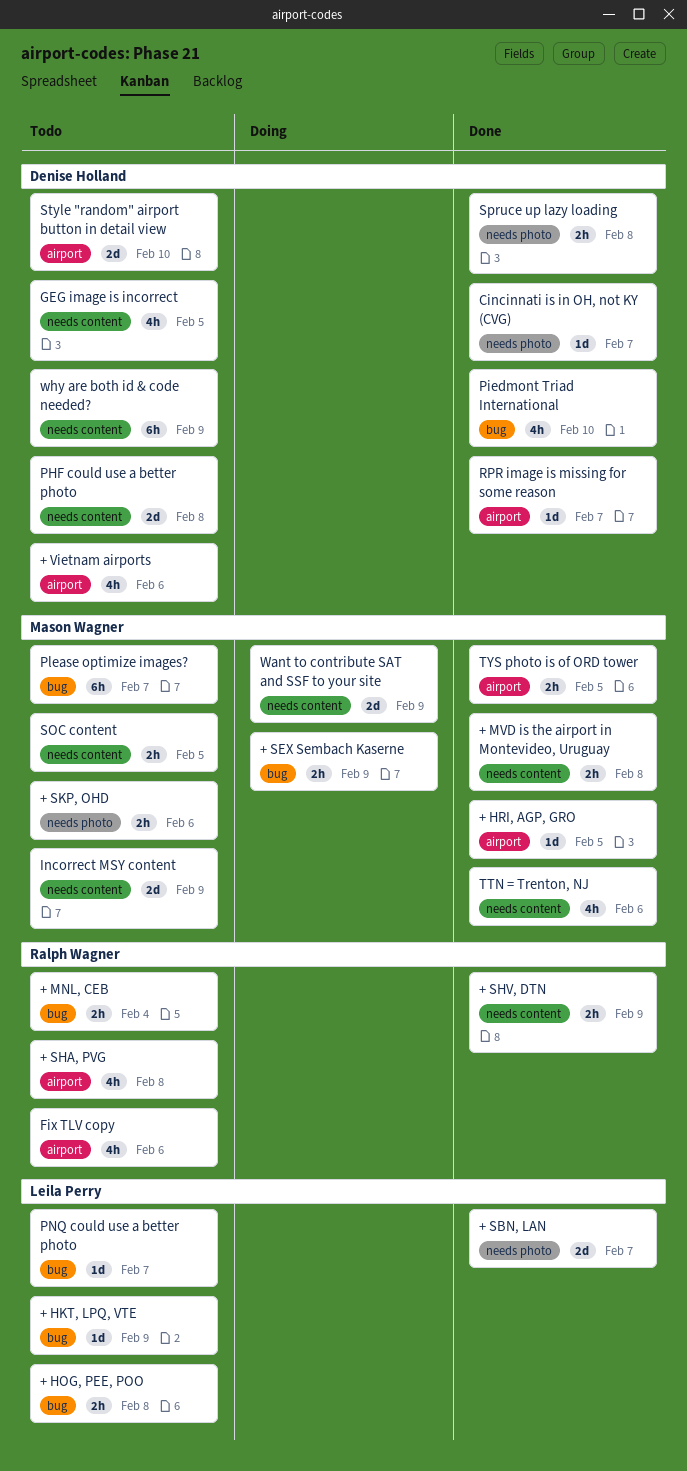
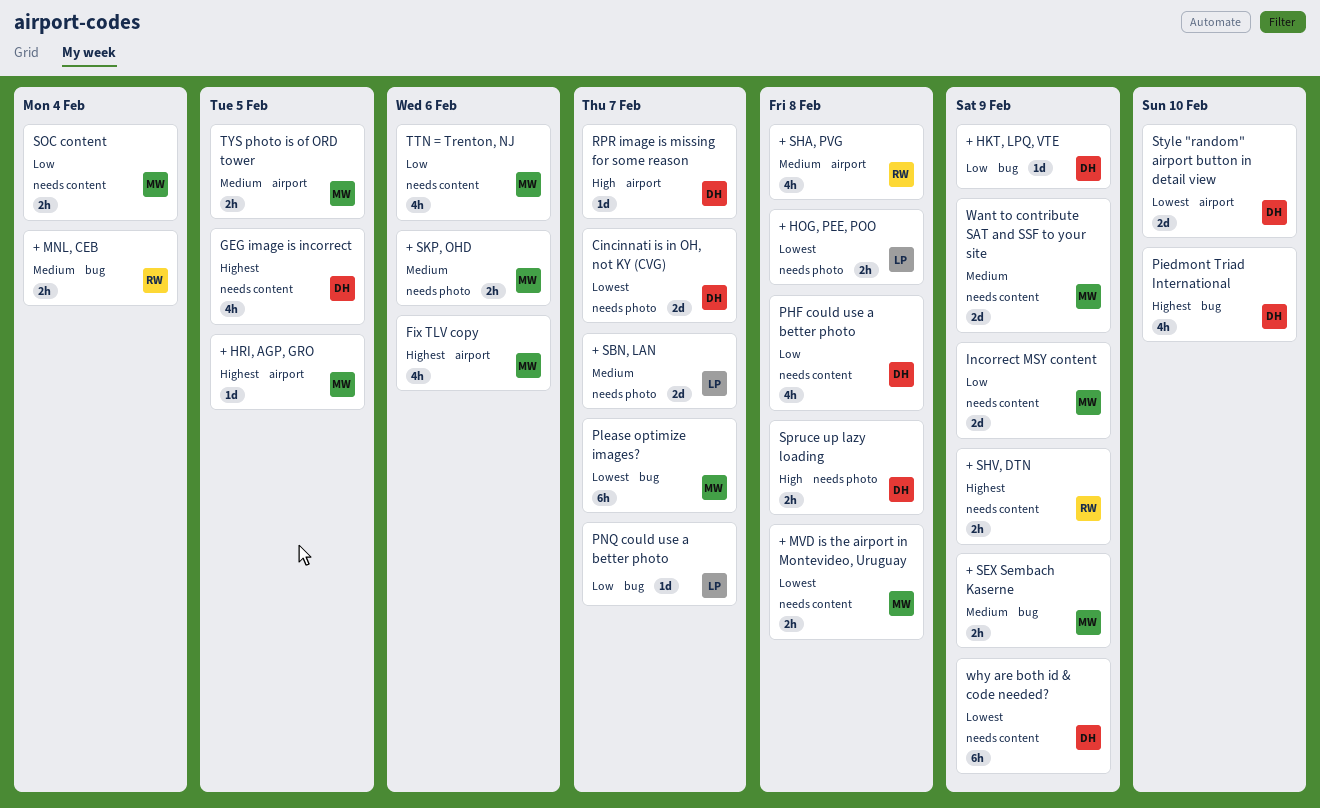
+ HKT, LPQ, VTE, owner: Leila Perry -> Denise Holland
+ HOG, PEE, POO, label: bug -> needs photo
+ Vietnam airports: present -> none
Cincinnati is in OH, not KY (CVG), estimate: 1d -> 2d
Fix TLV copy, owner: Ralph Wagner -> Mason Wagner
PHF could use a better photo, estimate: 2d -> 4h
SOC content, due: Feb 5 -> Feb 4

